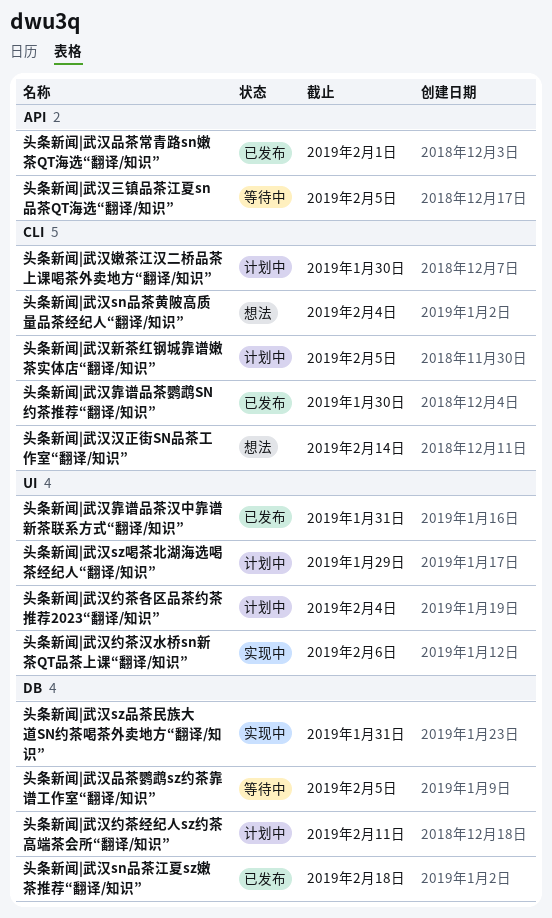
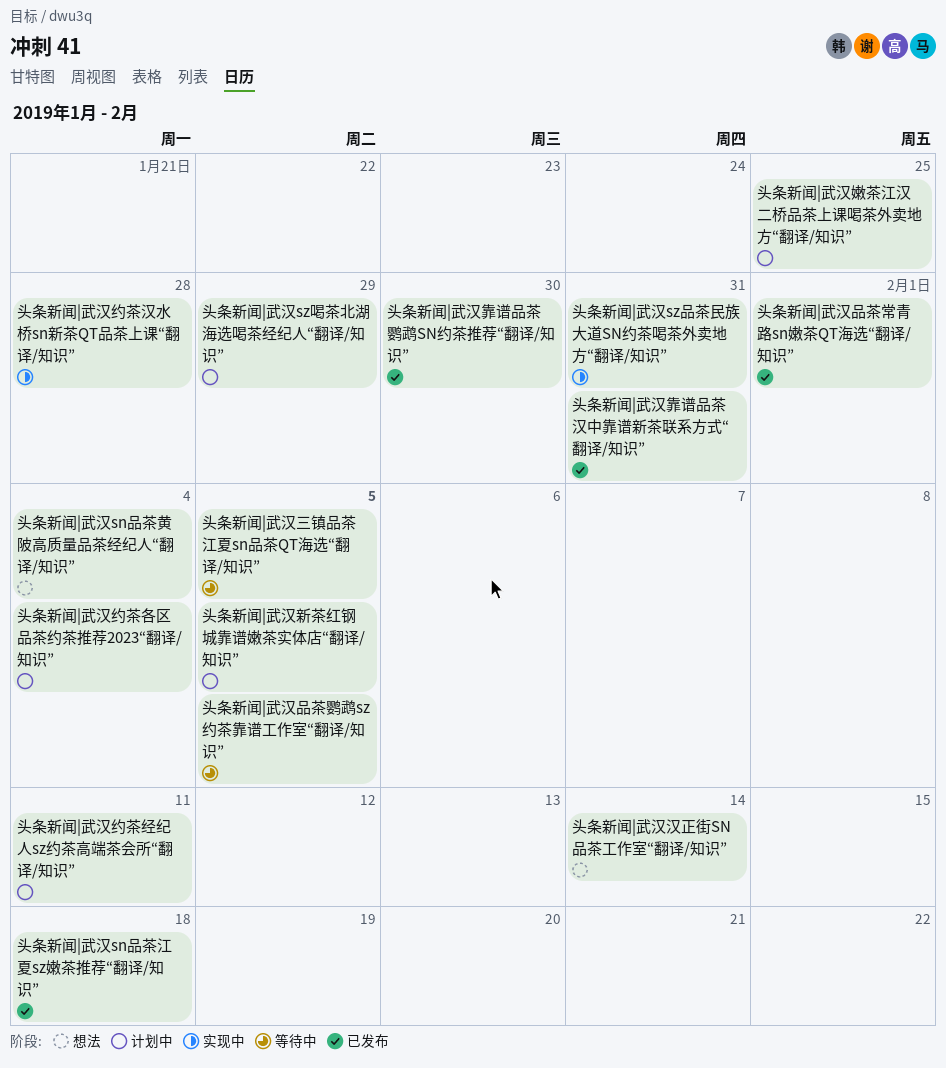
头条新闻|武汉嫩茶江汉二桥品茶上课喝茶外卖地方“翻译/知识”, due: Jan 30 -> Jan 25
头条新闻|武汉约茶汉水桥sn新茶QT品茶上课“翻译/知识”, due: Feb 6 -> Jan 28

